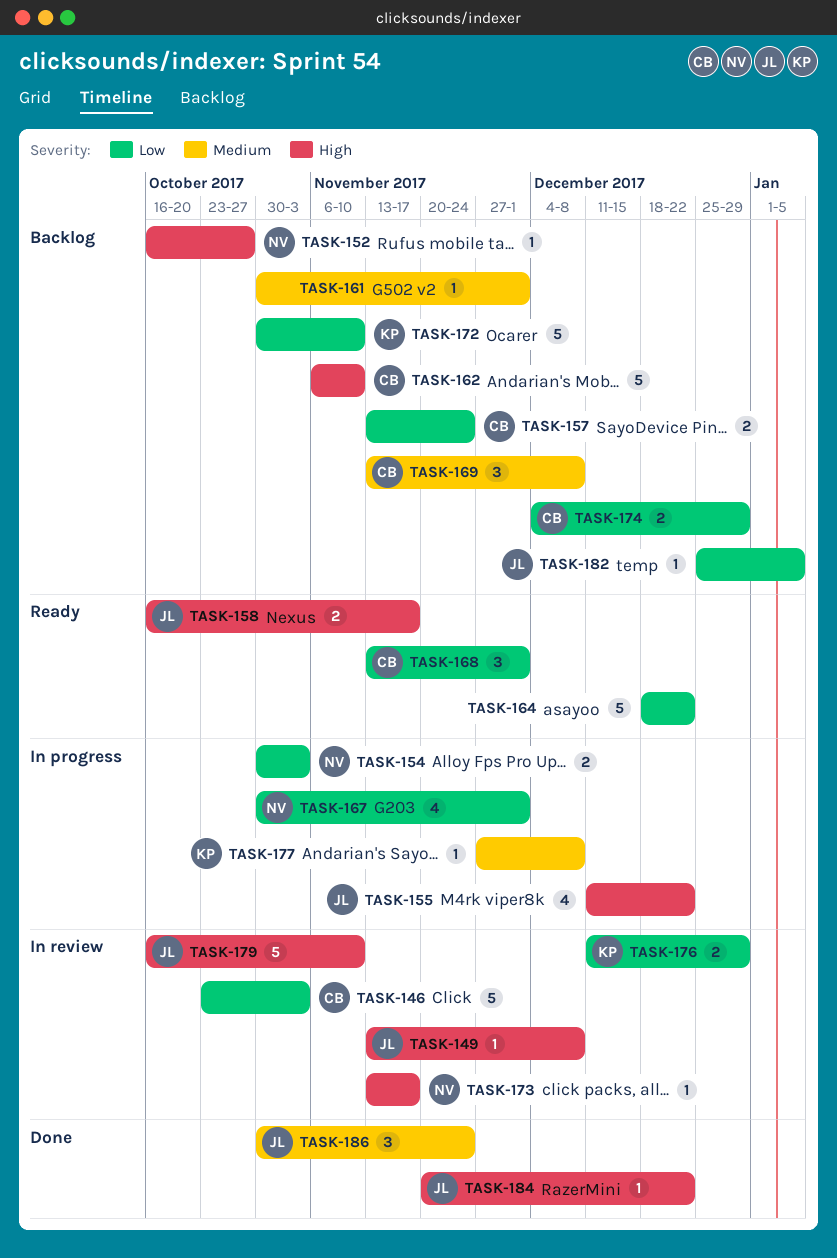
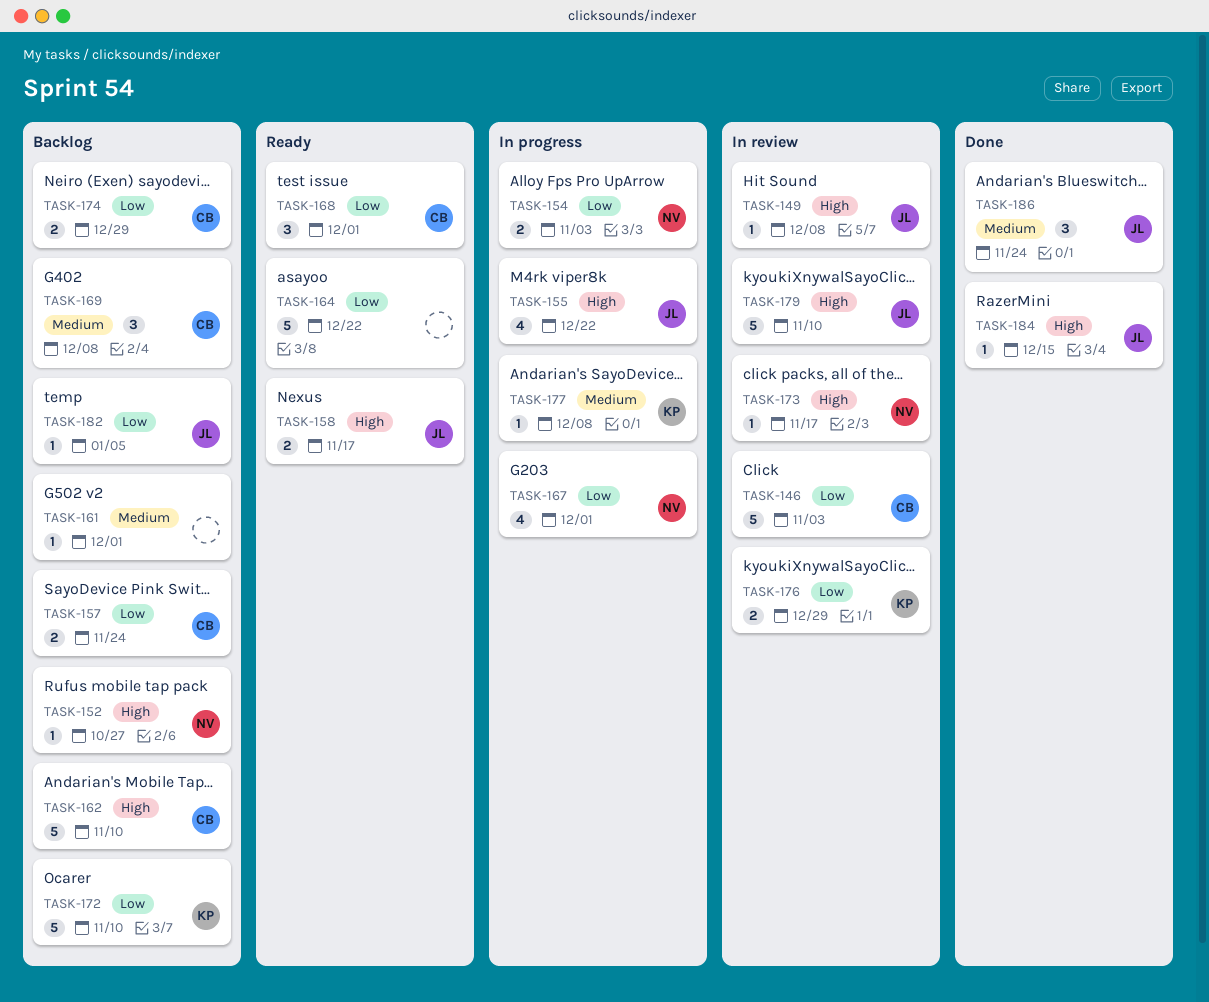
TASK-184, due: Dec 22 -> Dec 15

